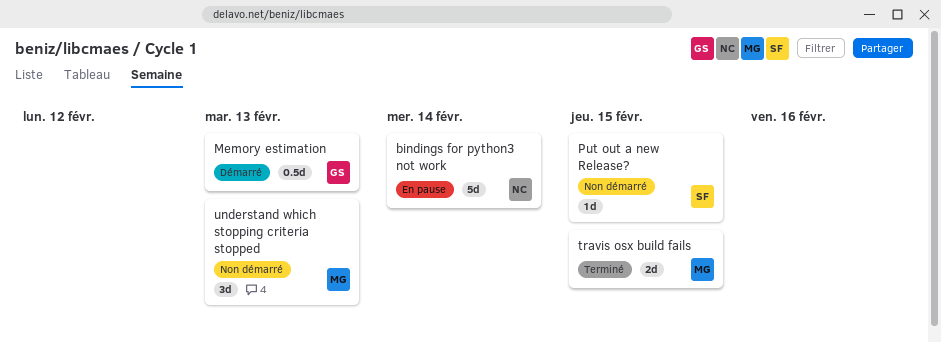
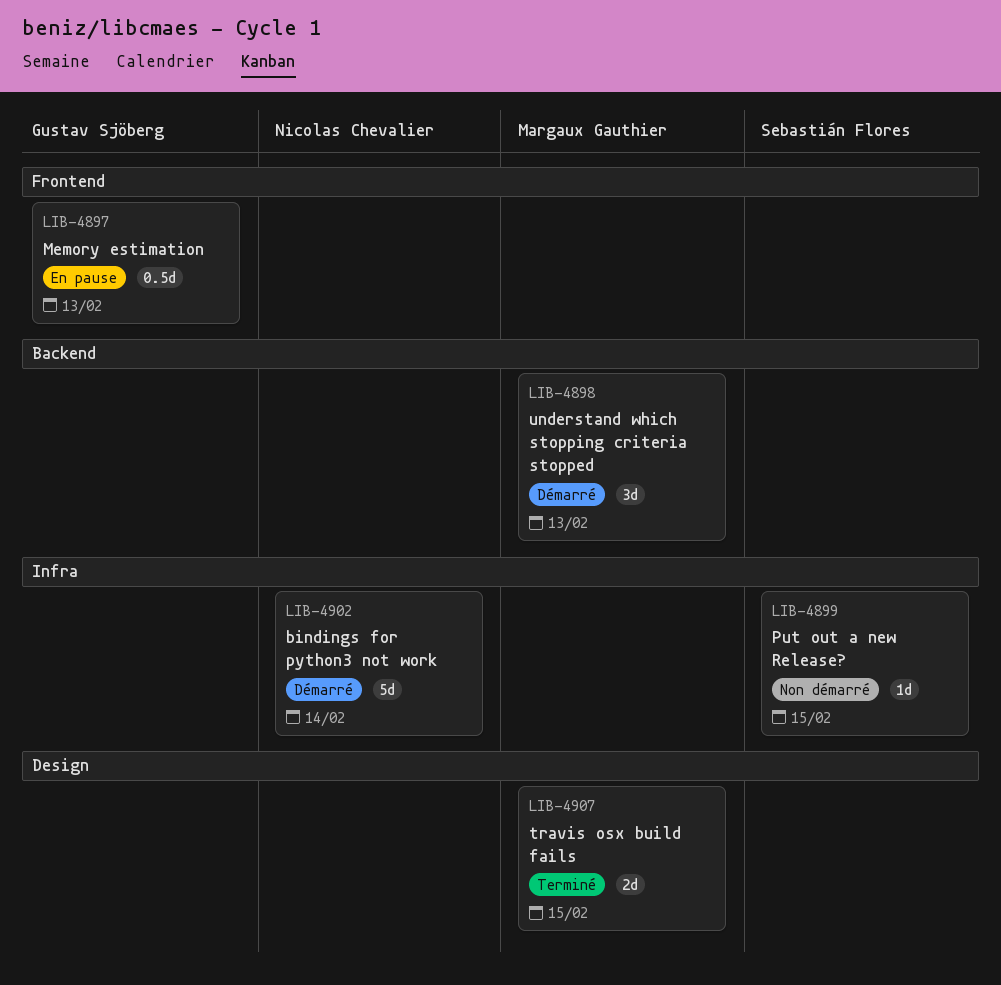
bindings for python3 not work, status: En pause -> Démarré
Memory estimation, status: Démarré -> En pause
understand which stopping criteria stopped, status: Non démarré -> Démarré

